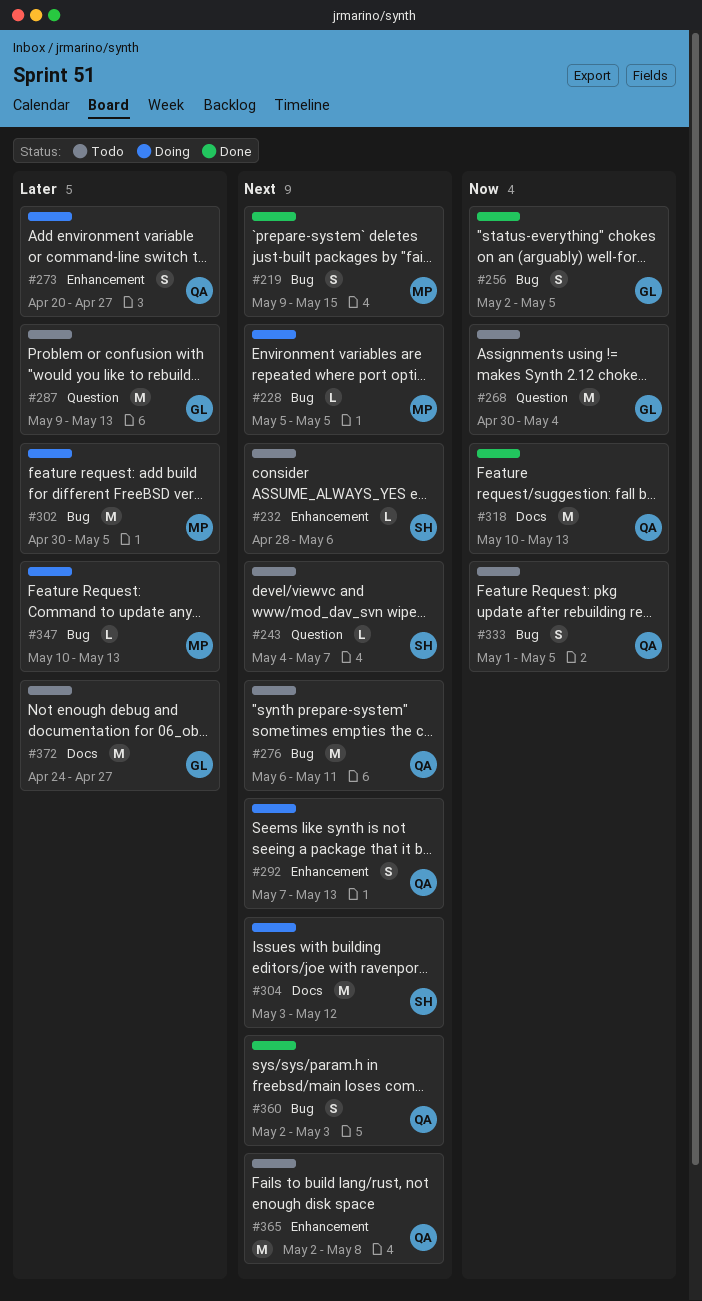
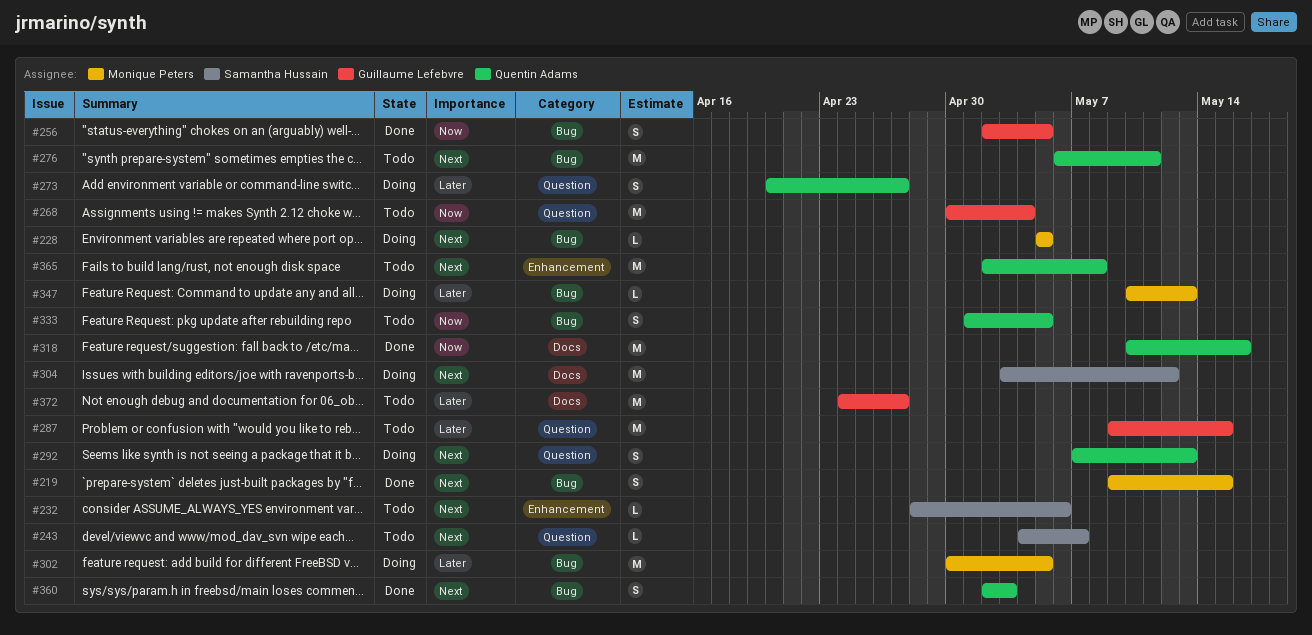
#273, label: Enhancement -> Question
#287, due: May 13 -> May 15
#292, label: Enhancement -> Question
#318, due: May 13 -> May 16

